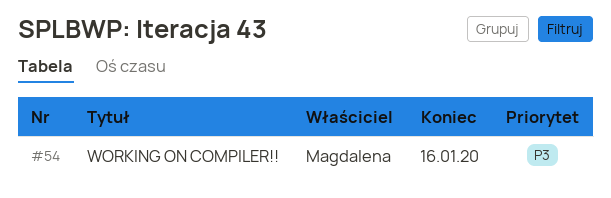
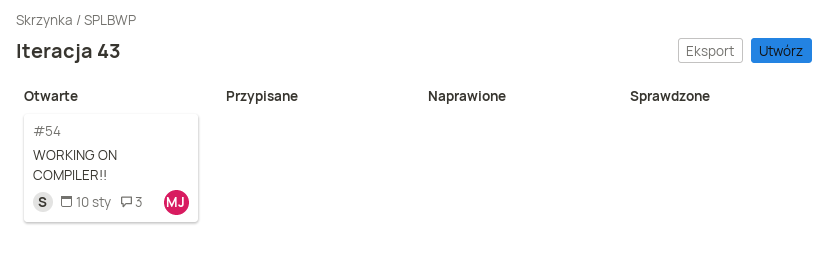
#54, due: Jan 16 -> Jan 10

